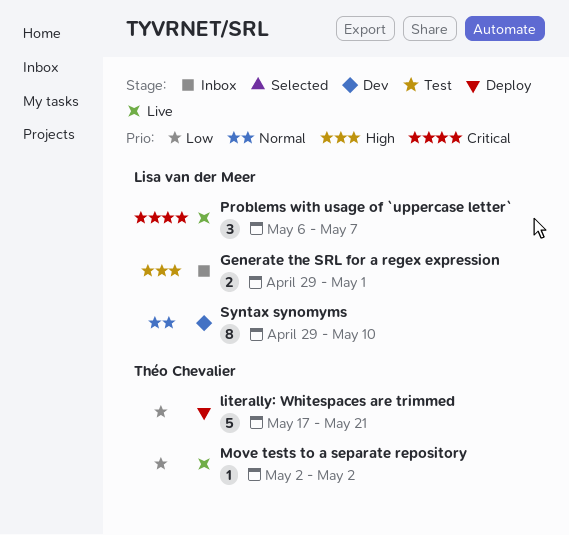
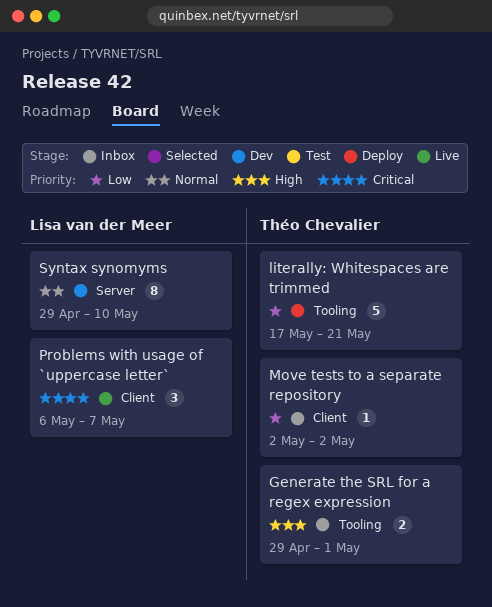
Generate the SRL for a regex expression, owner: Lisa van der Meer -> Théo Chevalier
Move tests to a separate repository, status: Live -> Inbox

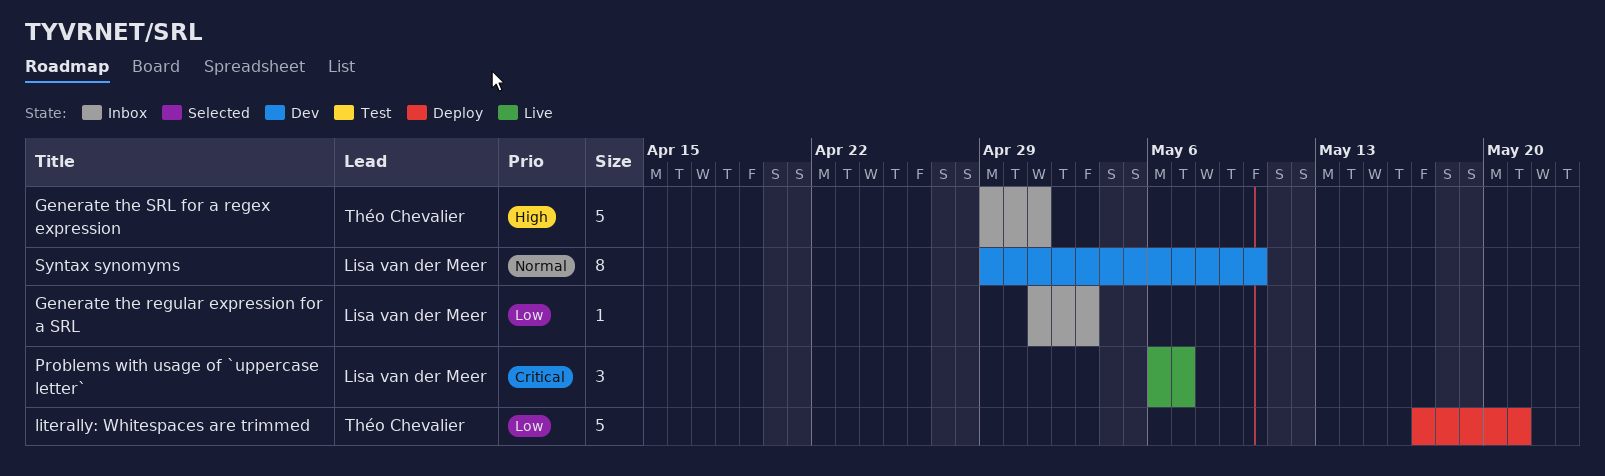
Generate the regular expression for a SRL: none -> present
Generate the SRL for a regex expression, estimate: 2 -> 5
Move tests to a separate repository: present -> none

